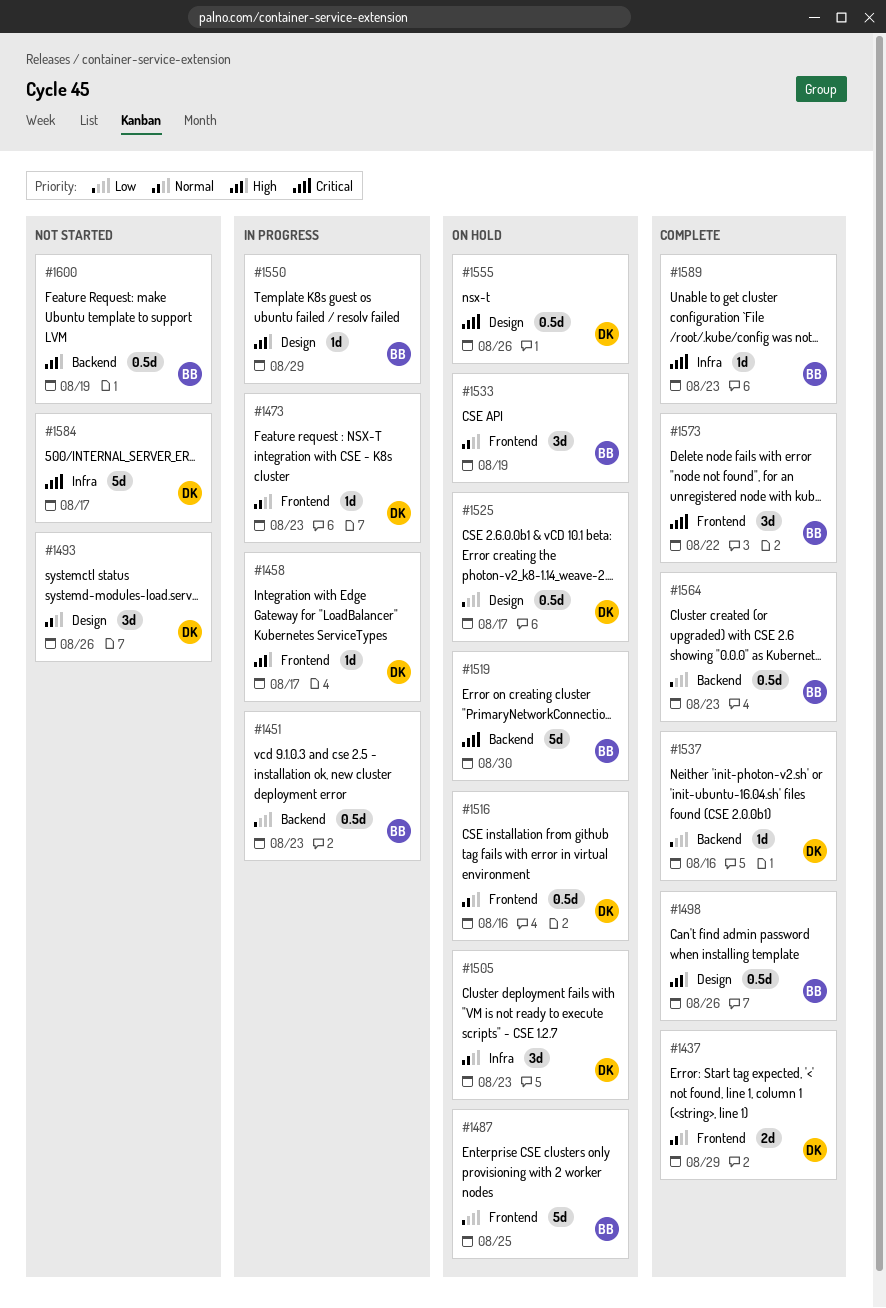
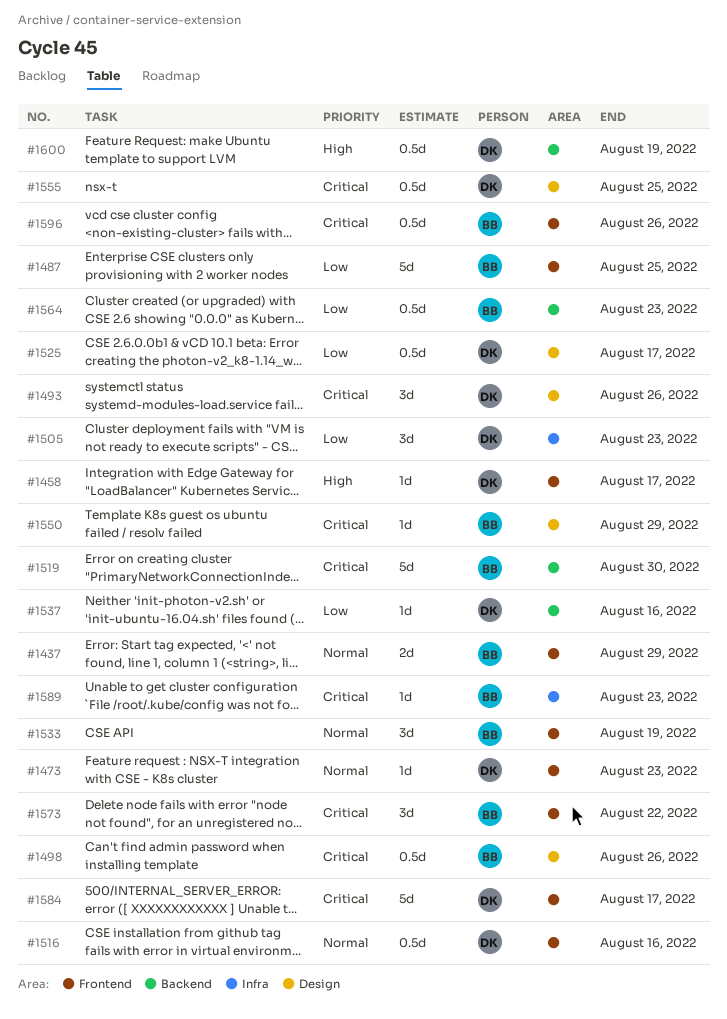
#1437, owner: DK -> BB
#1451: present -> none
#1493, priority: Normal -> Critical
#1498, priority: High -> Critical
#1505, priority: Normal -> Low
#1550, priority: High -> Critical
#1555, due: Aug 26 -> Aug 25
#1584, label: Infra -> Frontend
#1596: none -> present
#1600, owner: BB -> DK

